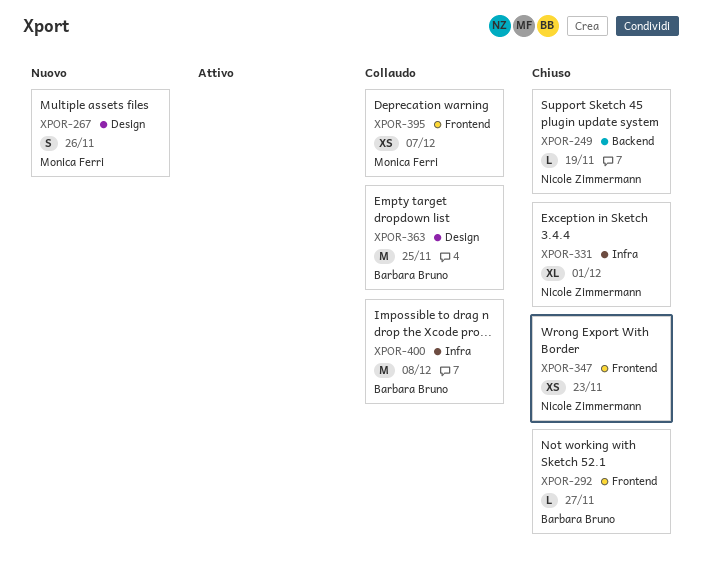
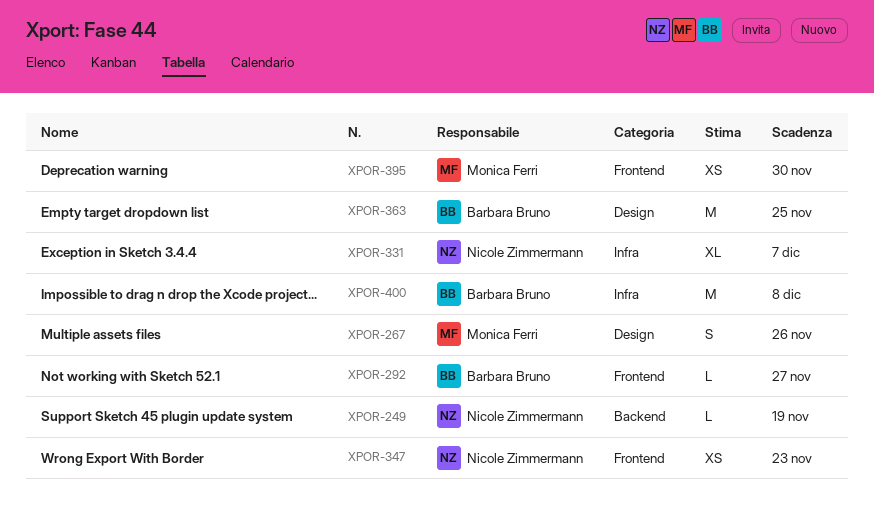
XPOR-331, due: Dec 1 -> Dec 7
XPOR-395, due: Dec 7 -> Nov 30

